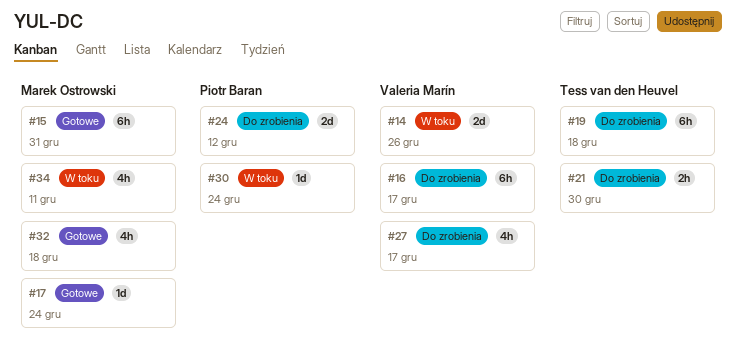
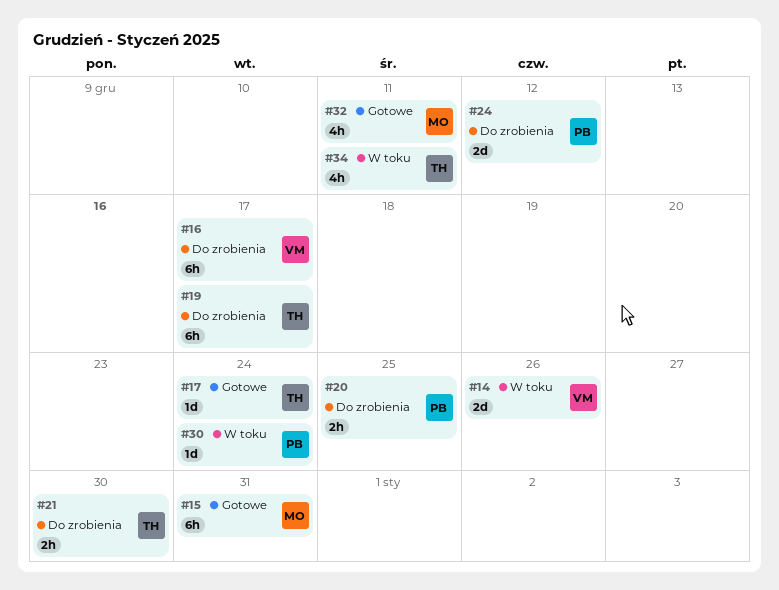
#17, owner: Marek Ostrowski -> Tess van den Heuvel
#19, due: Dec 18 -> Dec 17
#20: none -> present
#27: present -> none
#32, due: Dec 18 -> Dec 11
#34, owner: Marek Ostrowski -> Tess van den Heuvel

